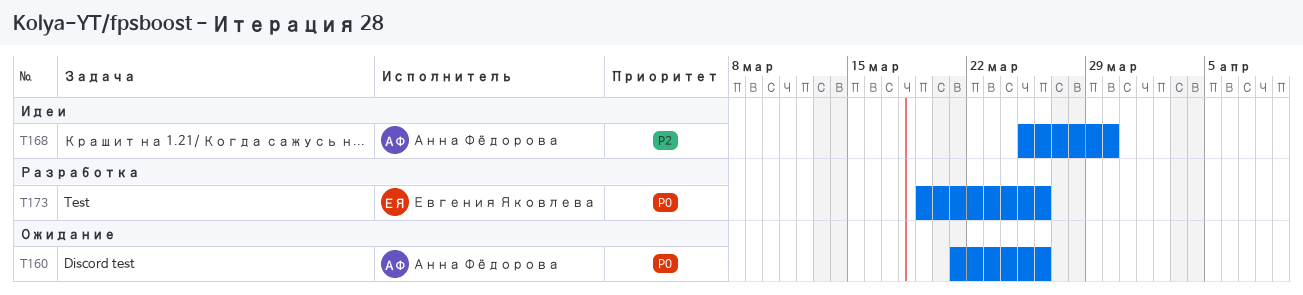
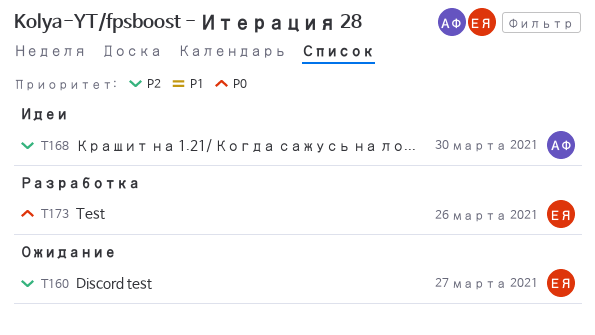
T160, owner: Анна Фёдорова -> Евгения Яковлева
T160, priority: P0 -> P2
T160, due: Mar 26 -> Mar 27

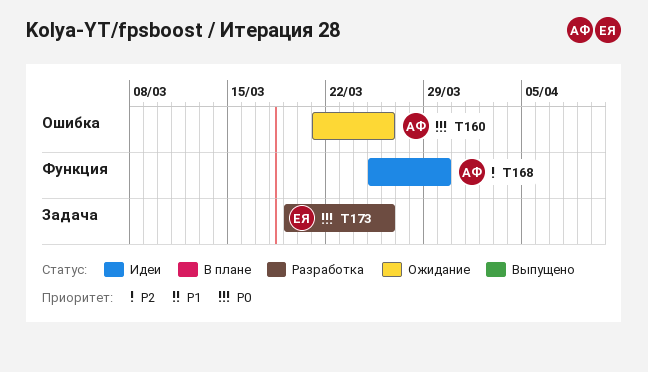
T160, owner: ЕЯ -> АФ
T160, priority: P2 -> P0
T160, due: Mar 27 -> Mar 26

